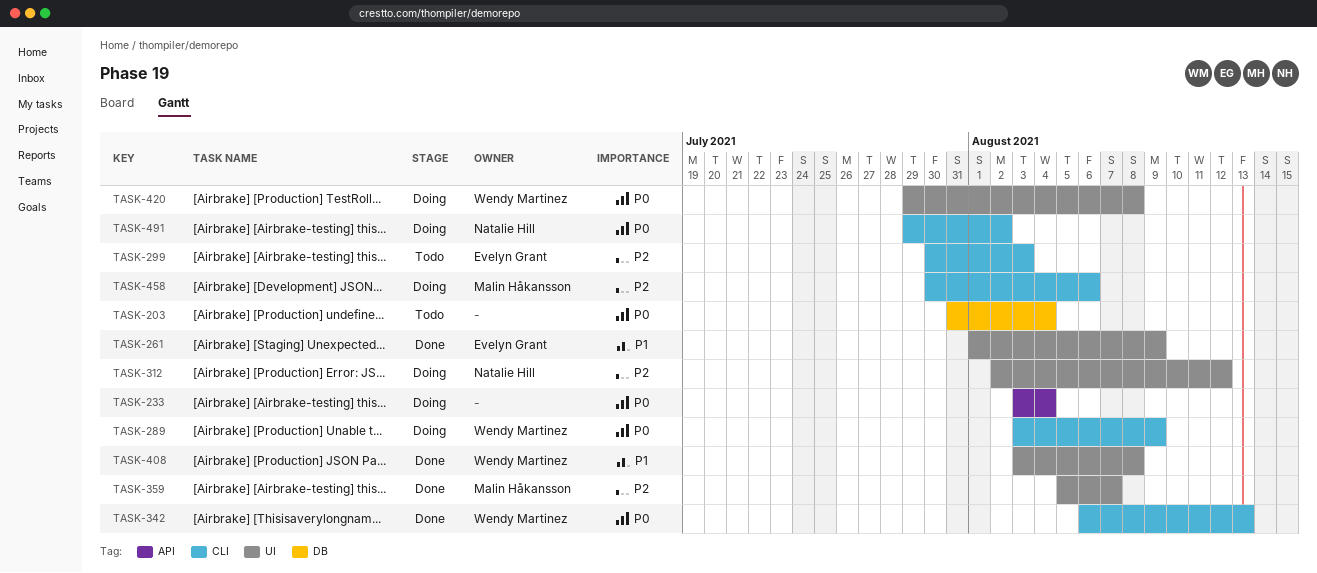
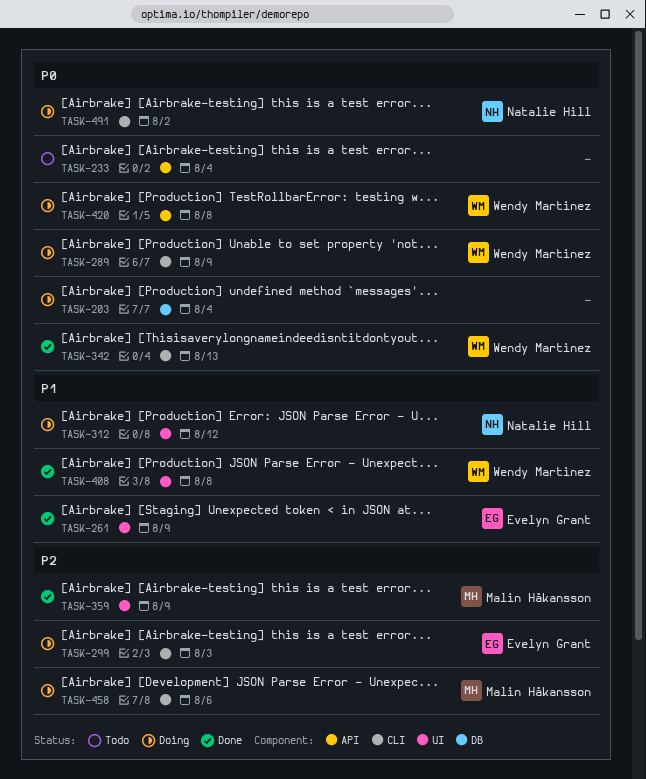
TASK-203, status: Todo -> Doing
TASK-233, status: Doing -> Todo
TASK-299, status: Todo -> Doing
TASK-312, priority: P2 -> P1
TASK-359, due: Aug 7 -> Aug 9
TASK-420, label: UI -> API

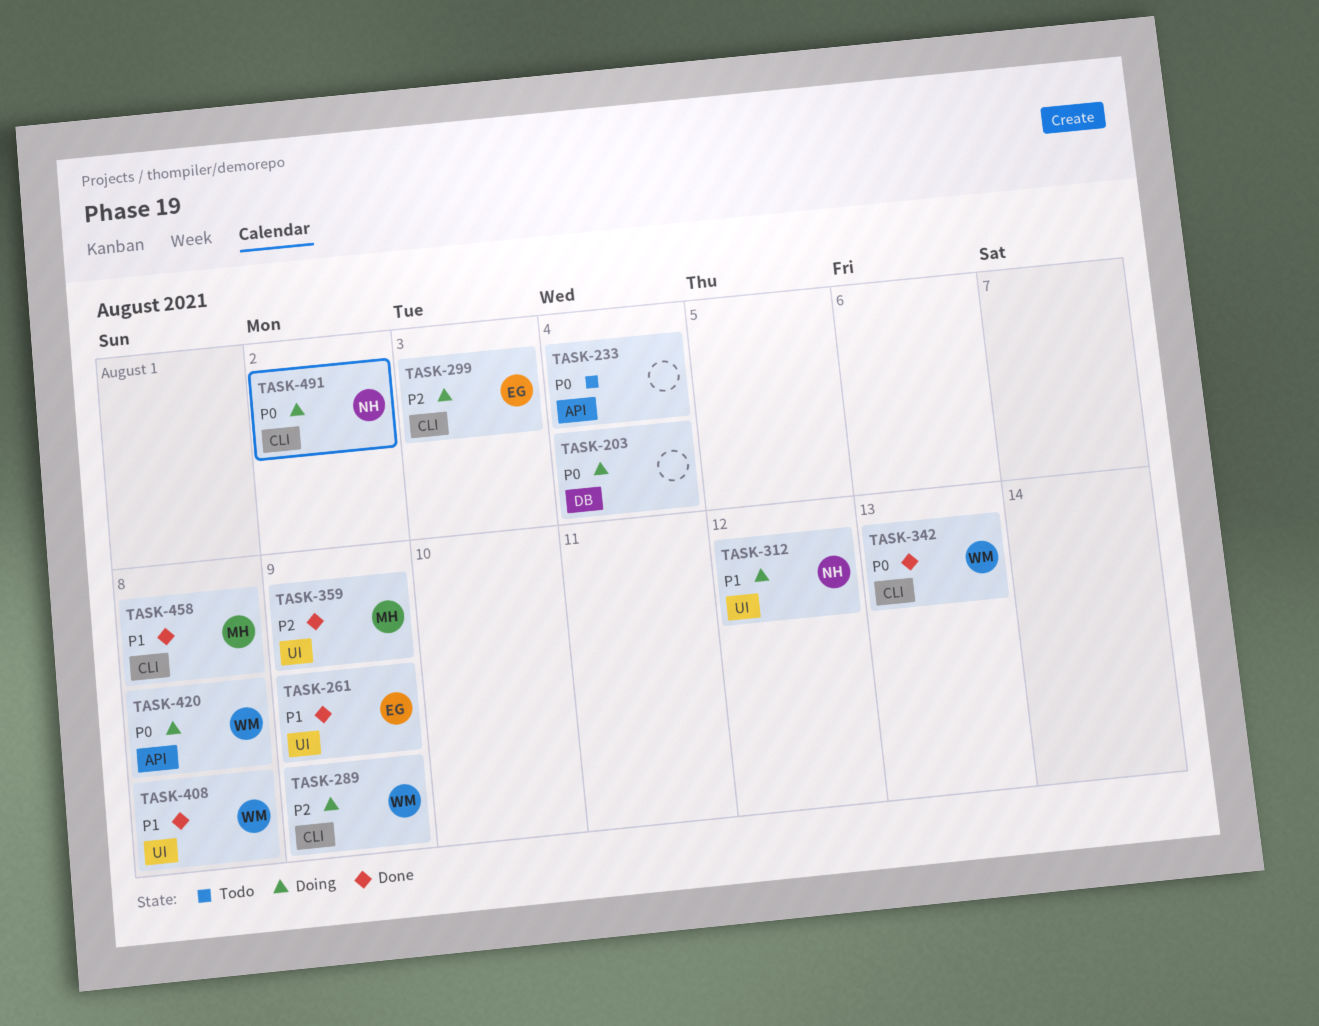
TASK-289, priority: P0 -> P2
TASK-458, status: Doing -> Done
TASK-458, priority: P2 -> P1
TASK-458, due: Aug 6 -> Aug 8

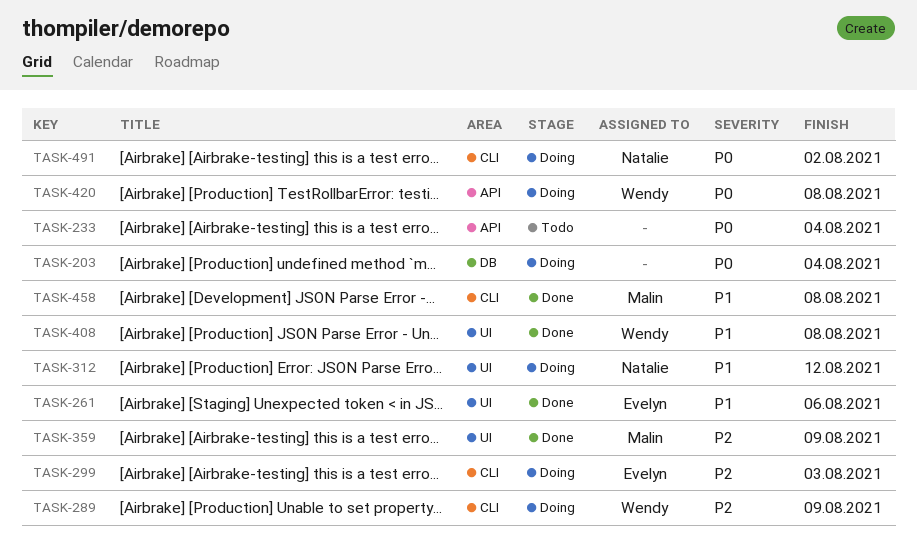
TASK-261, due: Aug 9 -> Aug 6
TASK-342: present -> none

